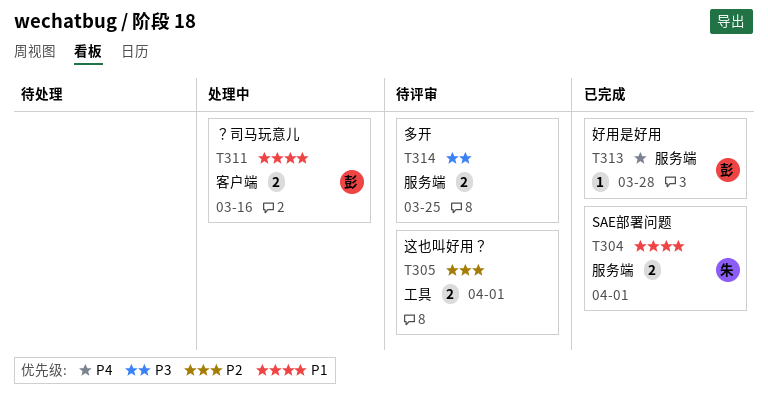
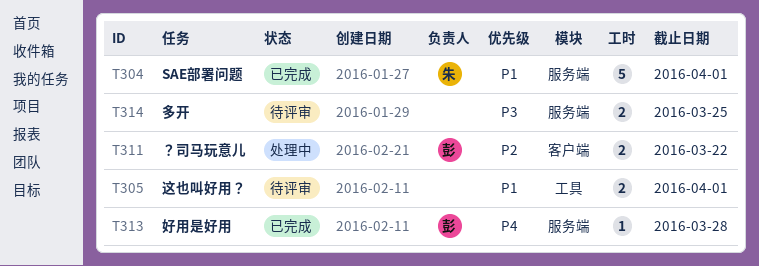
T304, estimate: 2 -> 5
T305, priority: P2 -> P1
T311, priority: P1 -> P2
T311, due: Mar 16 -> Mar 22

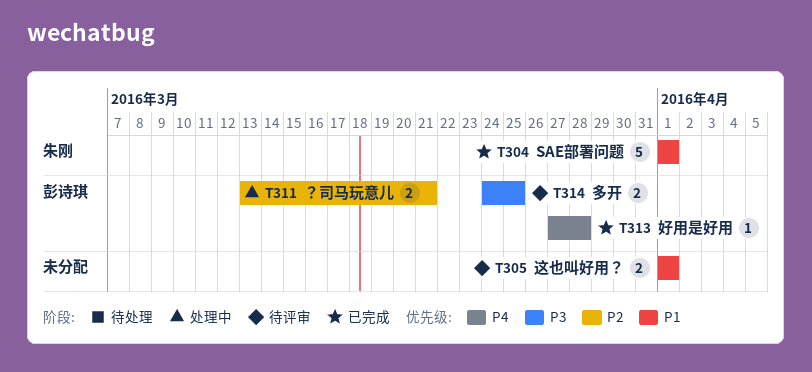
T311, due: Mar 22 -> Mar 21
T314, owner: none -> 彭诗琪

